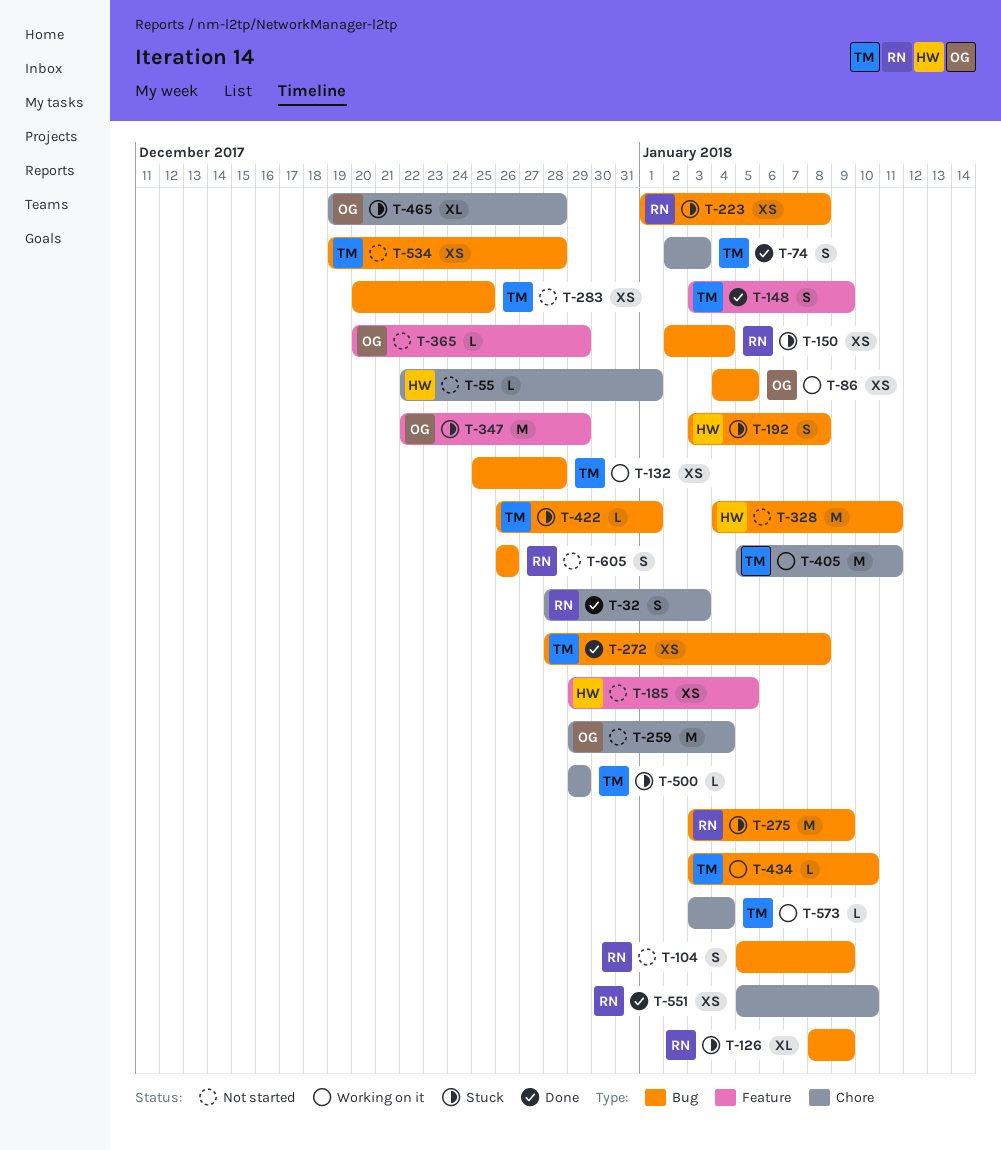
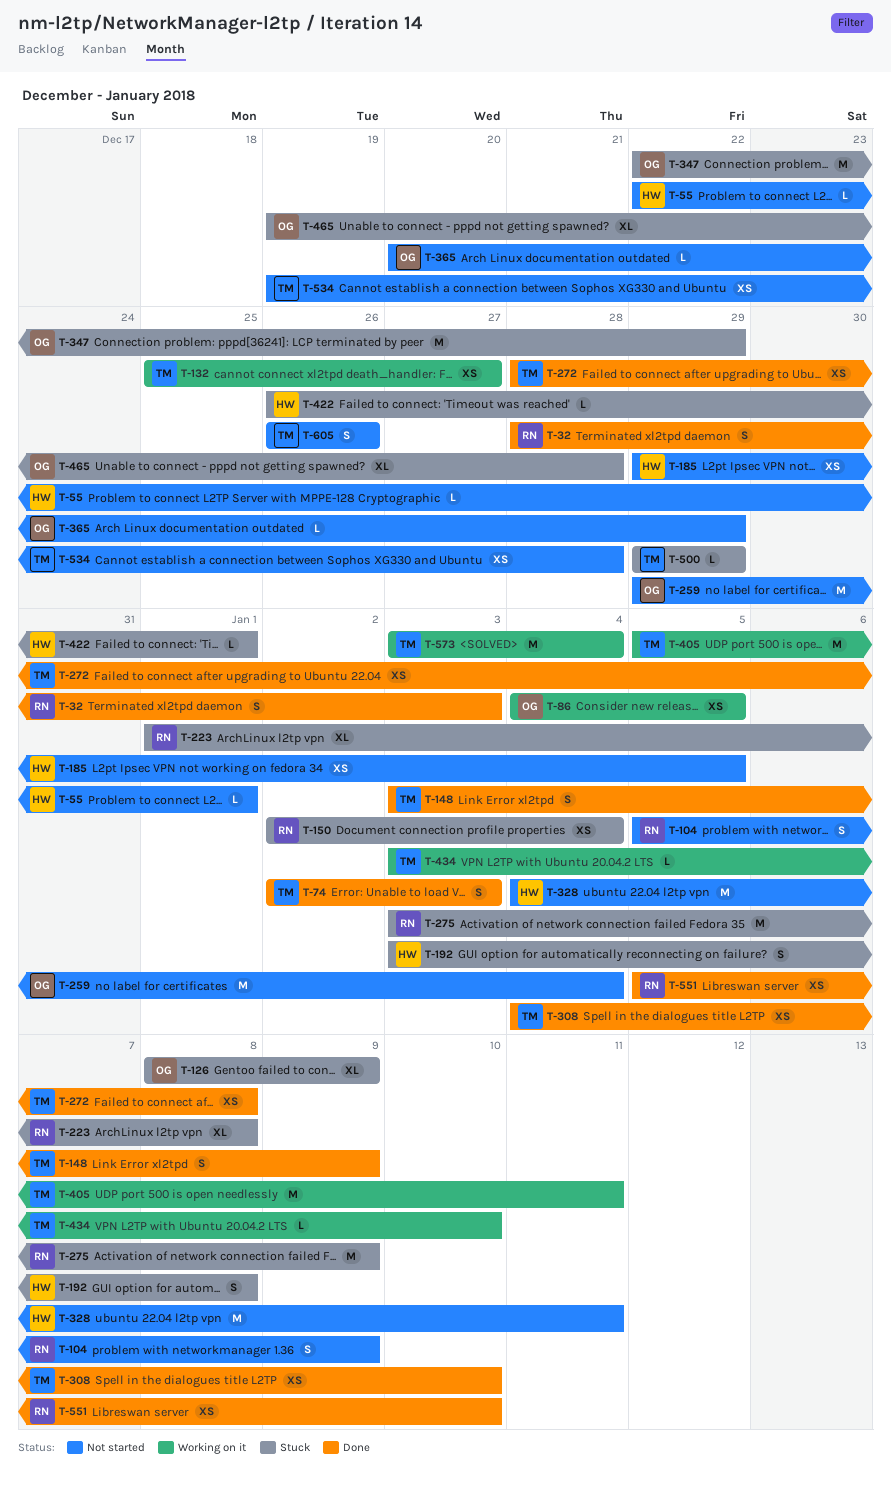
T-126, owner: RN -> OG
T-132, due: Dec 28 -> Dec 27
T-223, estimate: XS -> XL
T-283: present -> none
T-308: none -> present
T-422, owner: TM -> HW
T-573, estimate: L -> M
T-605, owner: RN -> TM

